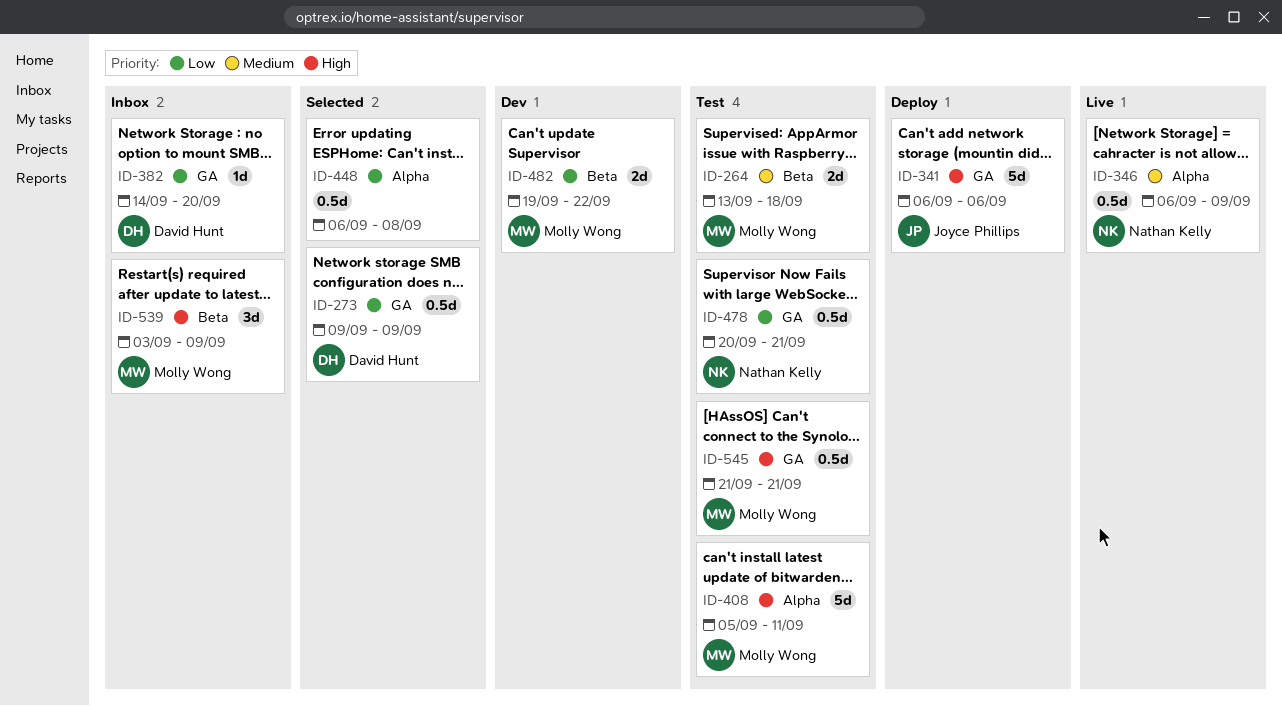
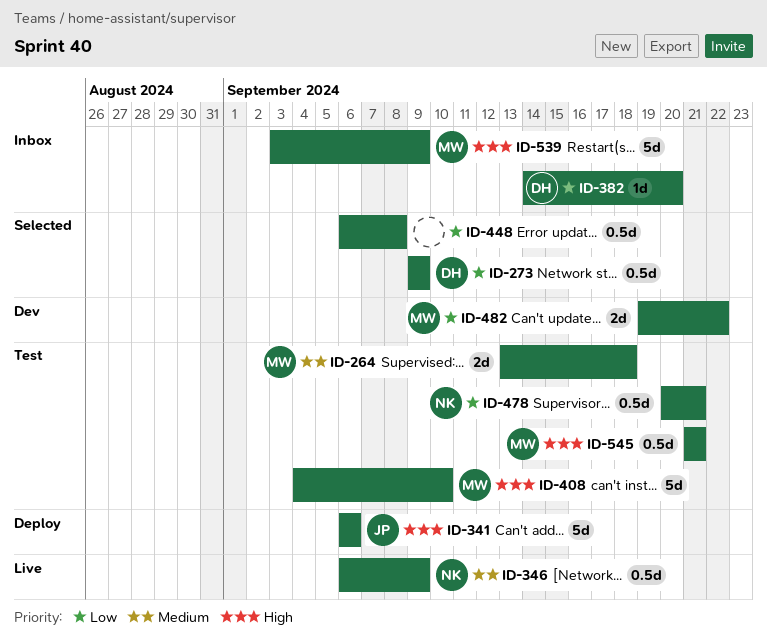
ID-408, start: Sep 5 -> Sep 4
ID-408, due: Sep 11 -> Sep 10
ID-539, estimate: 3d -> 5d

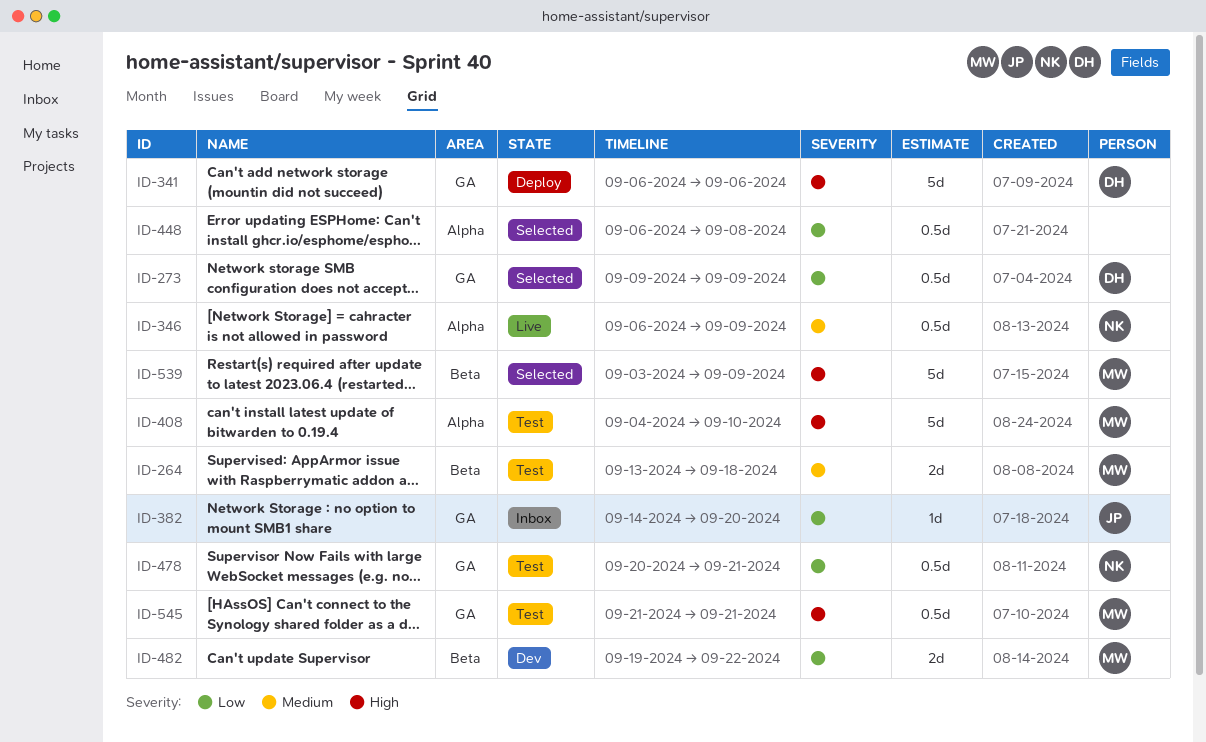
ID-341, owner: JP -> DH
ID-382, owner: DH -> JP
ID-539, status: Inbox -> Selected

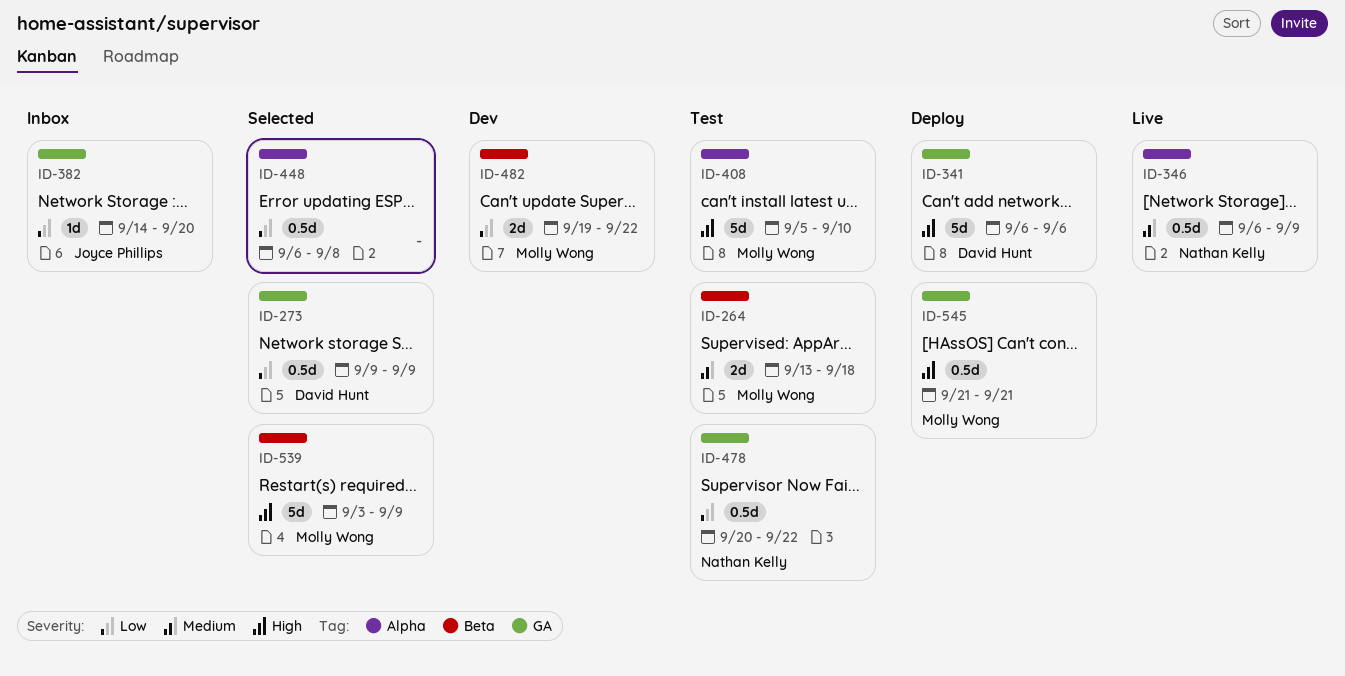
ID-408, start: Sep 4 -> Sep 5
ID-478, due: Sep 21 -> Sep 22
ID-545, status: Test -> Deploy

